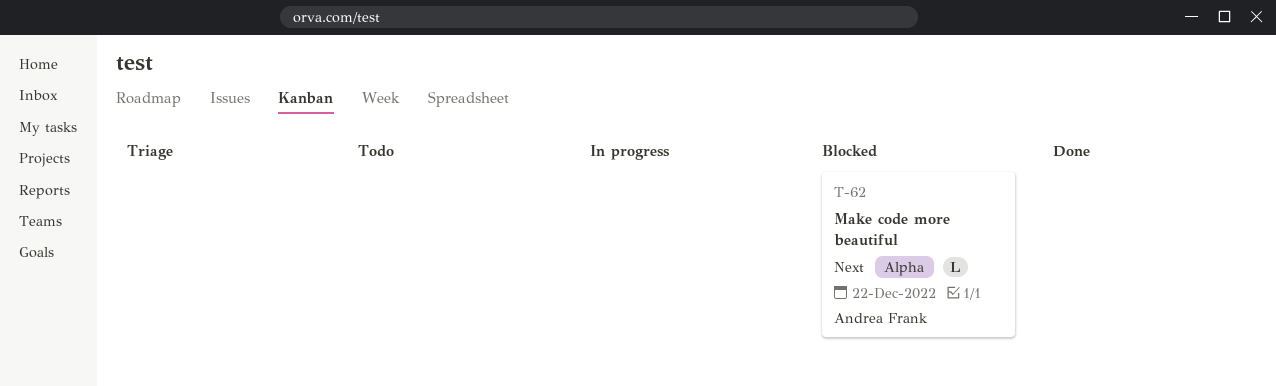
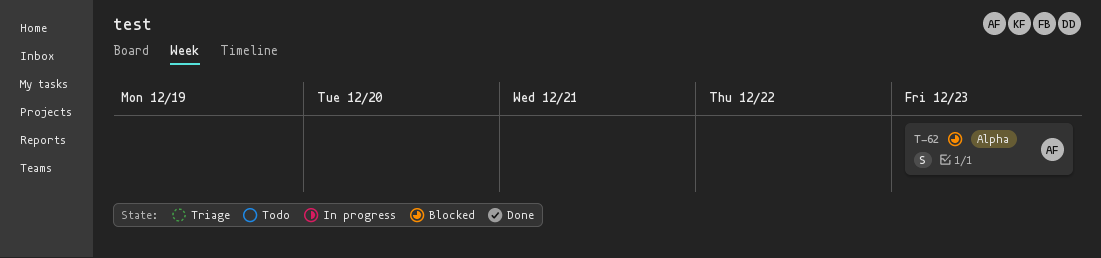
T-62, estimate: L -> S
T-62, due: Dec 22 -> Dec 23

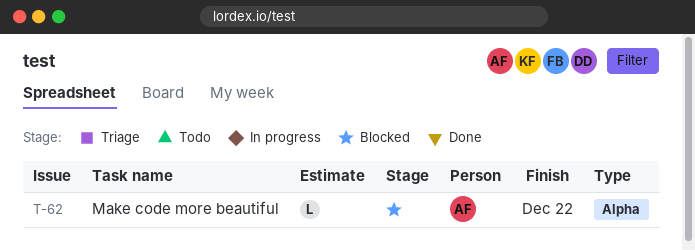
T-62, estimate: S -> L
T-62, due: Dec 23 -> Dec 22

